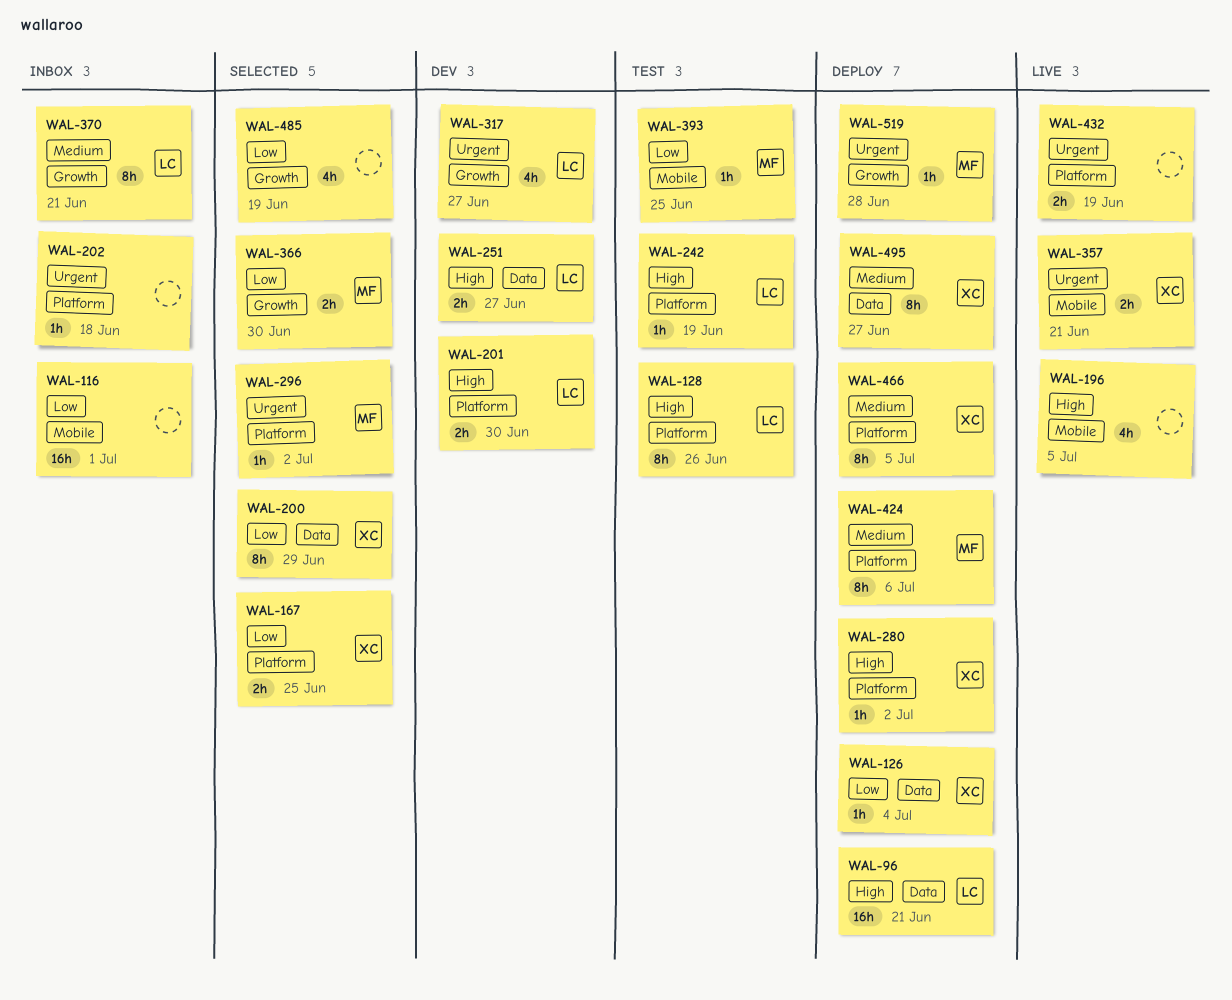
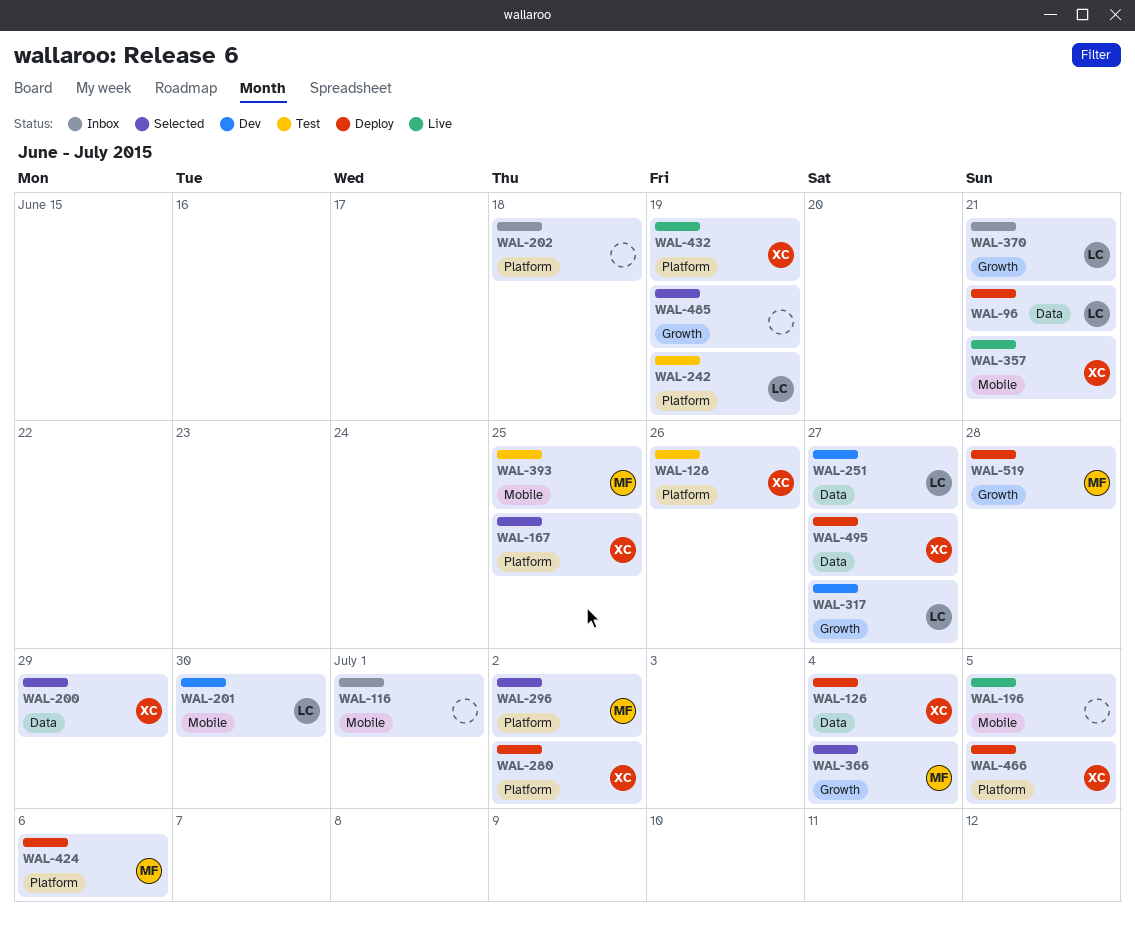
WAL-128, owner: LC -> XC
WAL-201, label: Platform -> Mobile
WAL-366, due: Jun 30 -> Jul 4
WAL-432, owner: none -> XC

